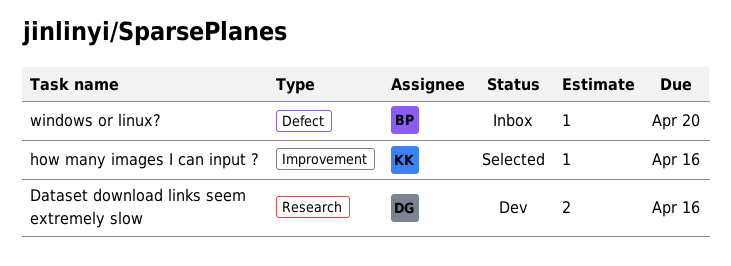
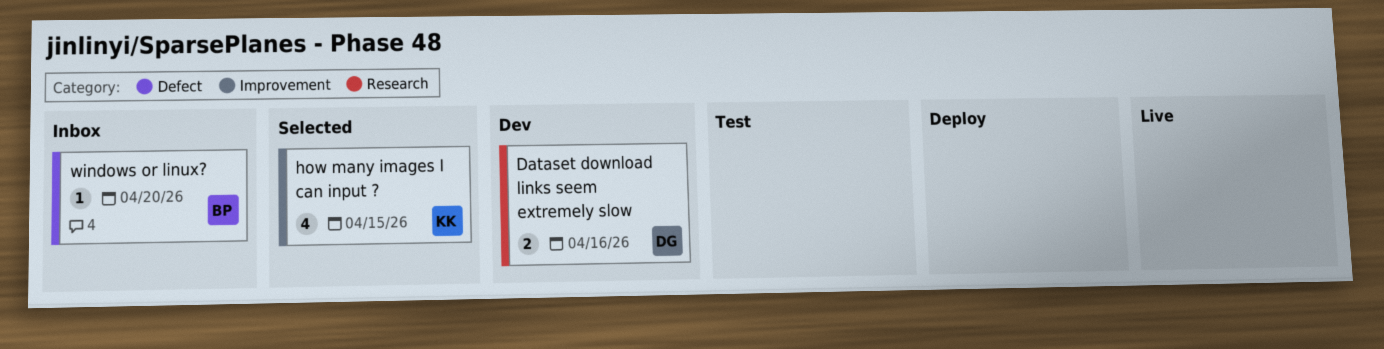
how many images I can input ?, estimate: 1 -> 4
how many images I can input ?, due: Apr 16 -> Apr 15

